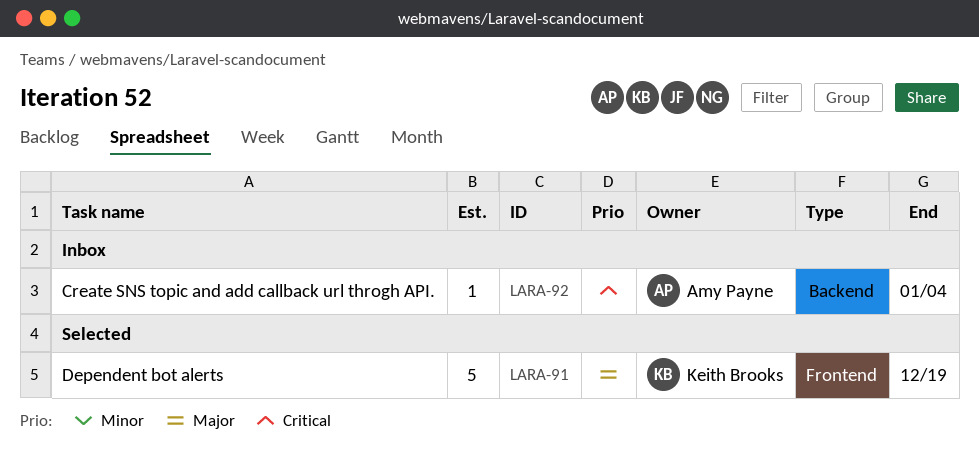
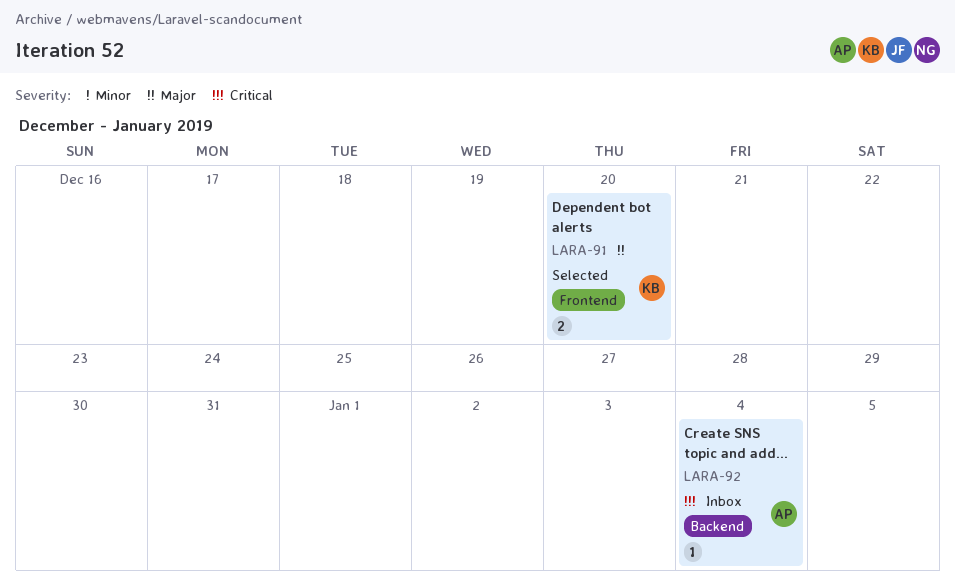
LARA-91, estimate: 5 -> 2
LARA-91, due: Dec 19 -> Dec 20

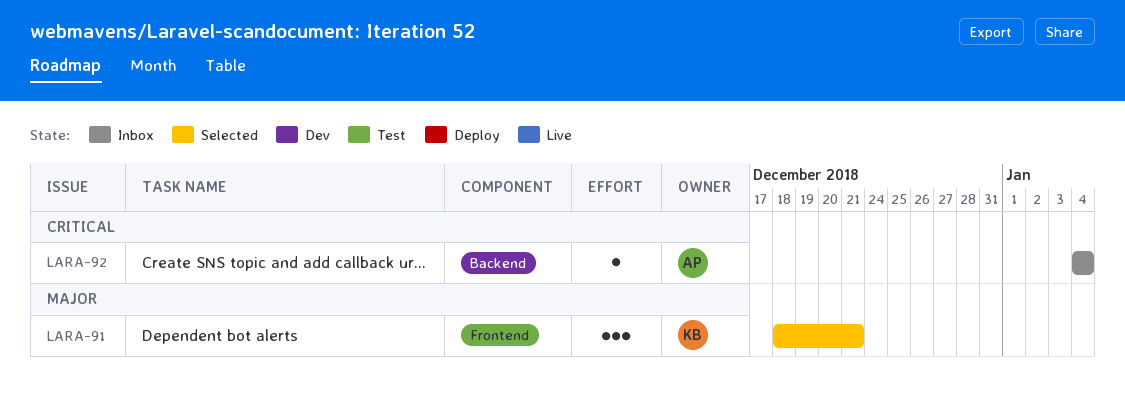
LARA-91, estimate: 2 -> 3
LARA-91, due: Dec 20 -> Dec 21

